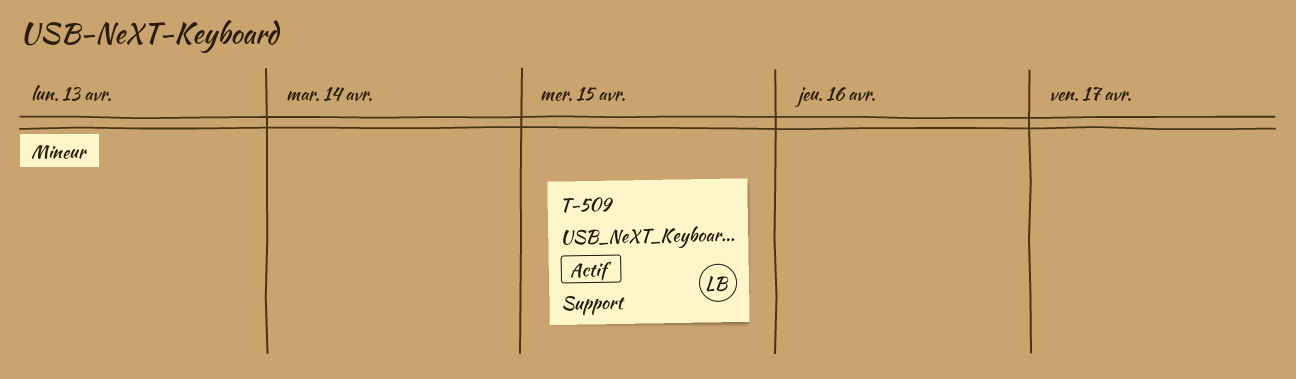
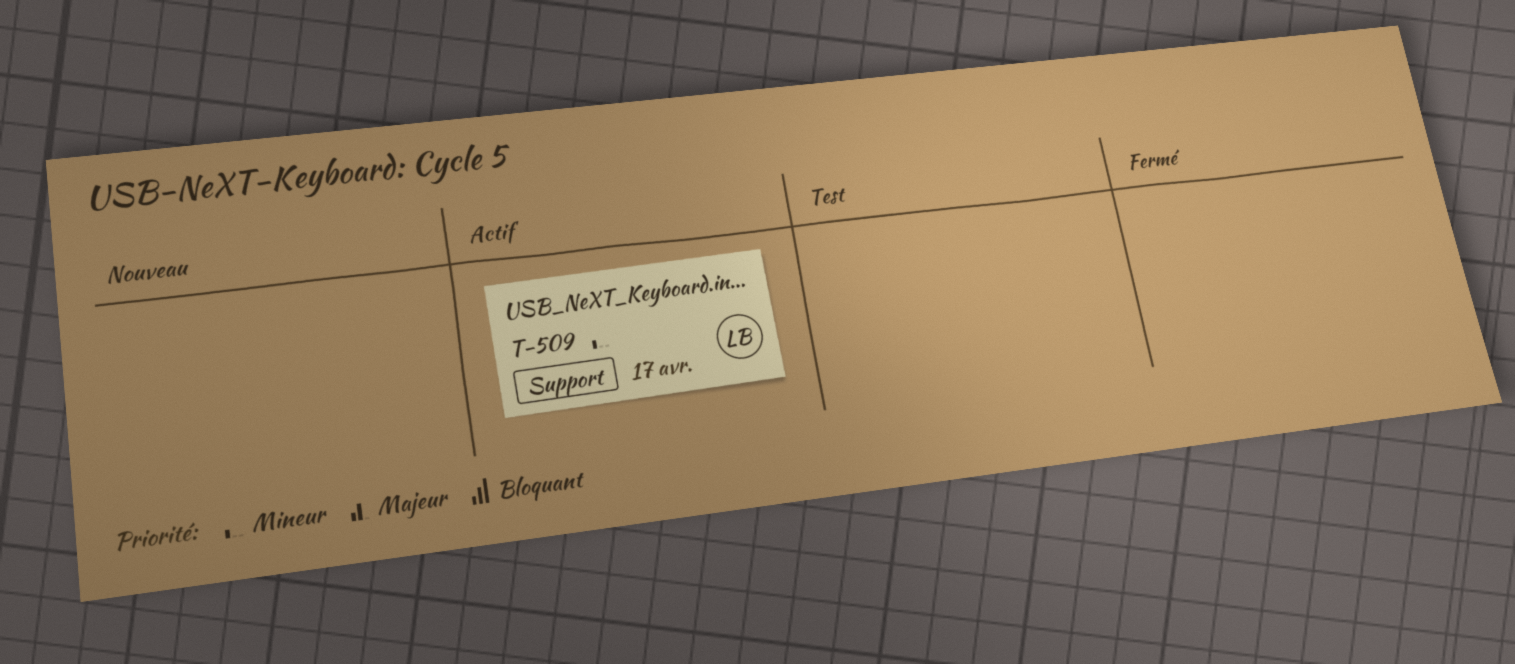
T-509, due: Apr 15 -> Apr 17

